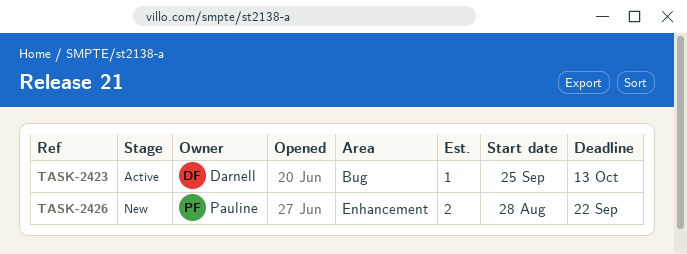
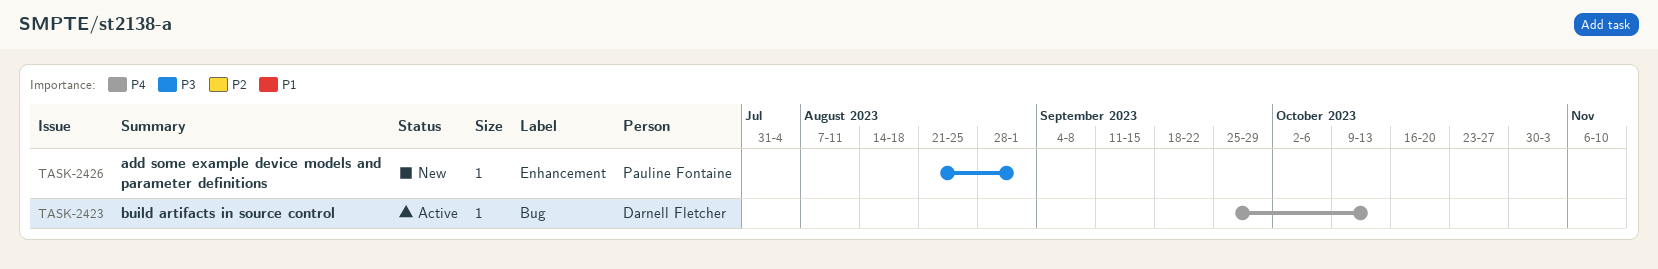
TASK-2426, estimate: 2 -> 1
TASK-2426, start: Aug 28 -> Aug 21
TASK-2426, due: Sep 22 -> Sep 1

